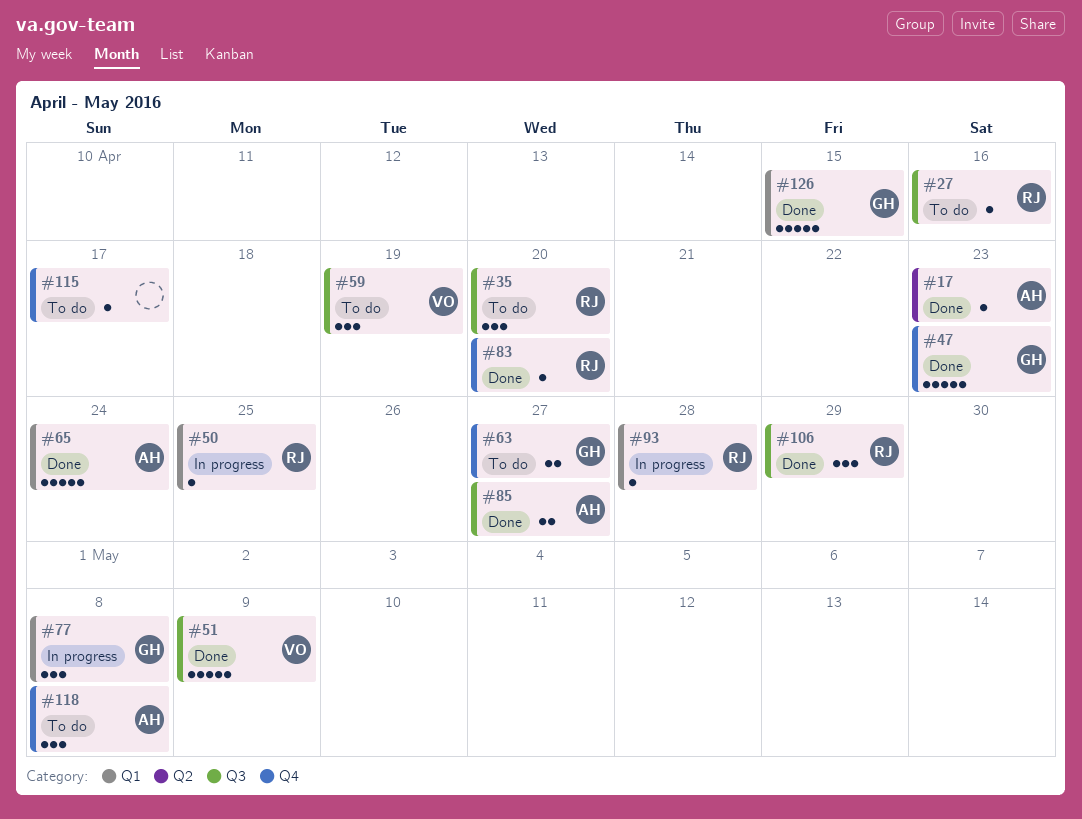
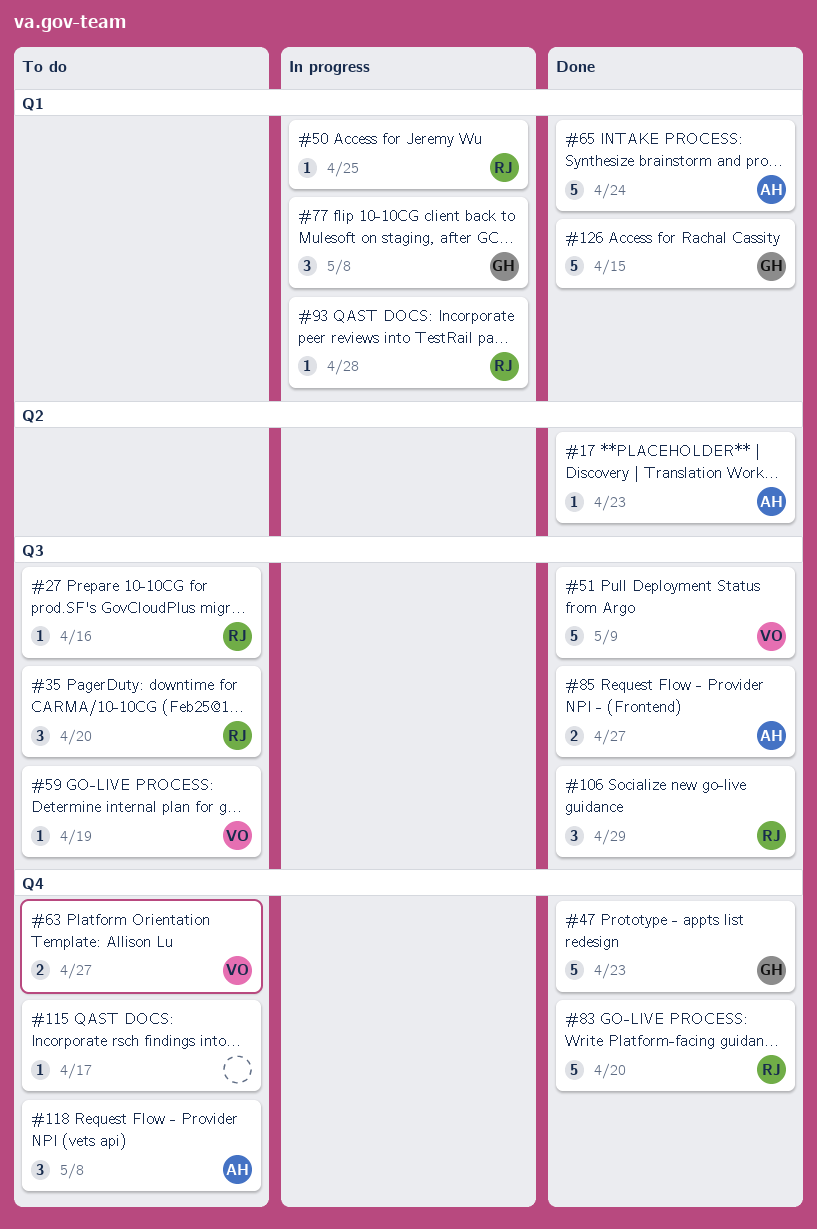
#59, estimate: 3 -> 1
#63, owner: GH -> VO
#83, estimate: 1 -> 5

